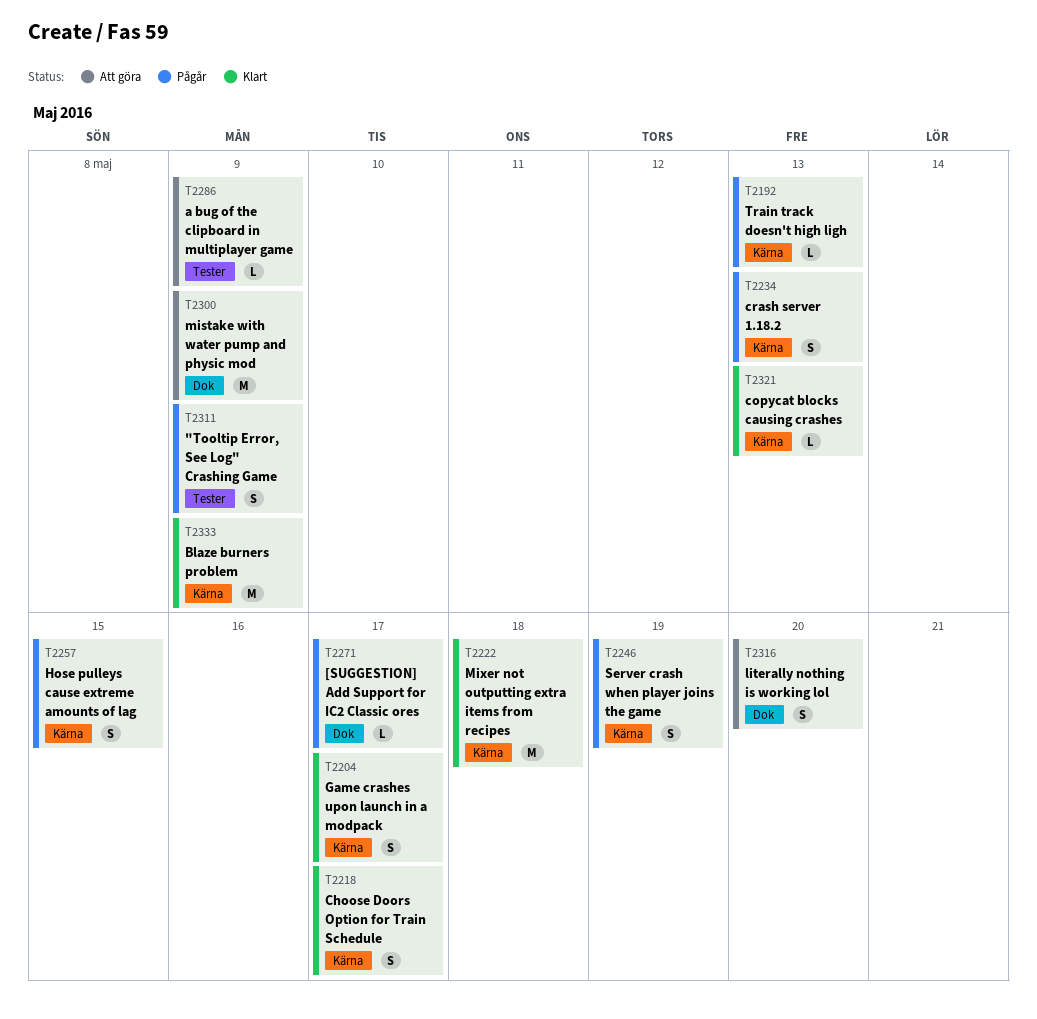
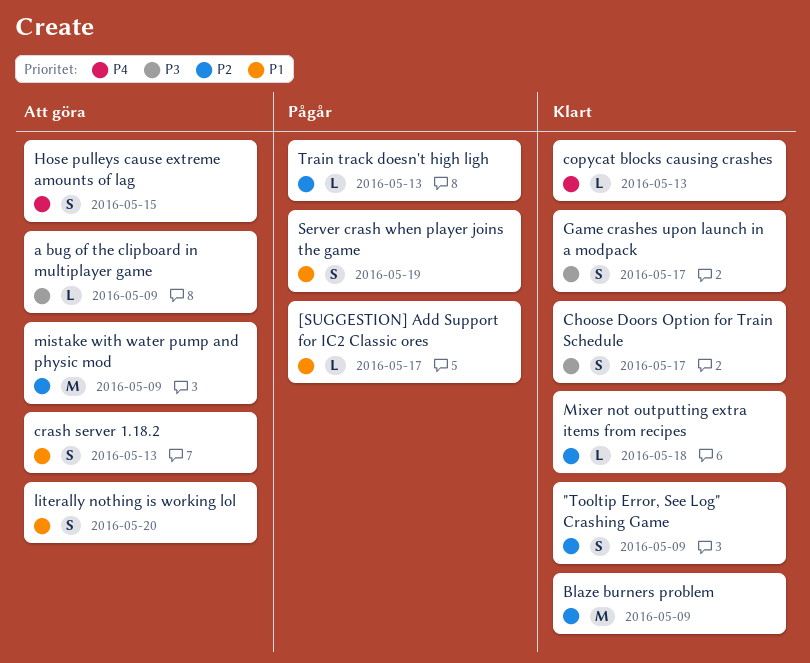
"Tooltip Error, See Log" Crashing Game, status: Pågår -> Klart
crash server 1.18.2, status: Pågår -> Att göra
Hose pulleys cause extreme amounts of lag, status: Pågår -> Att göra
Mixer not outputting extra items from recipes, estimate: M -> L

